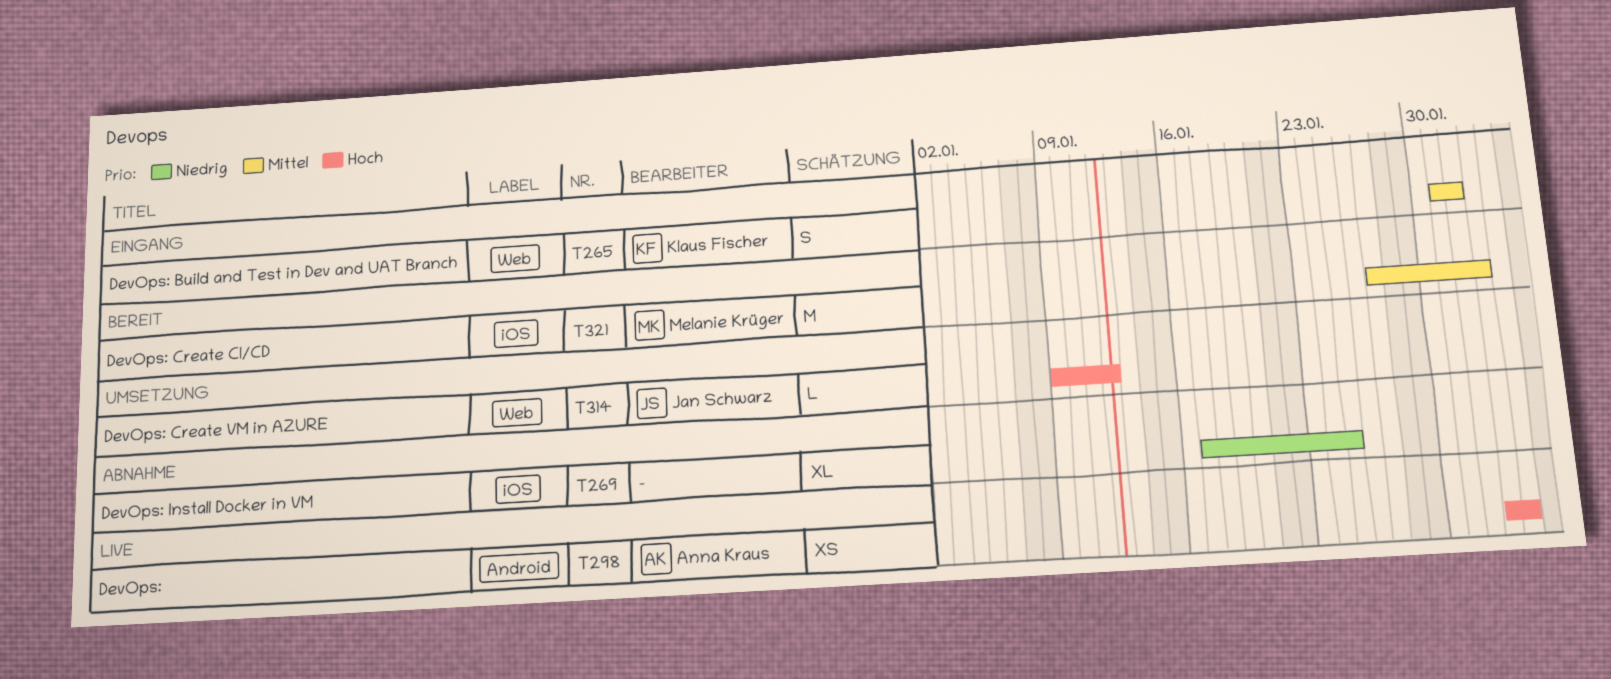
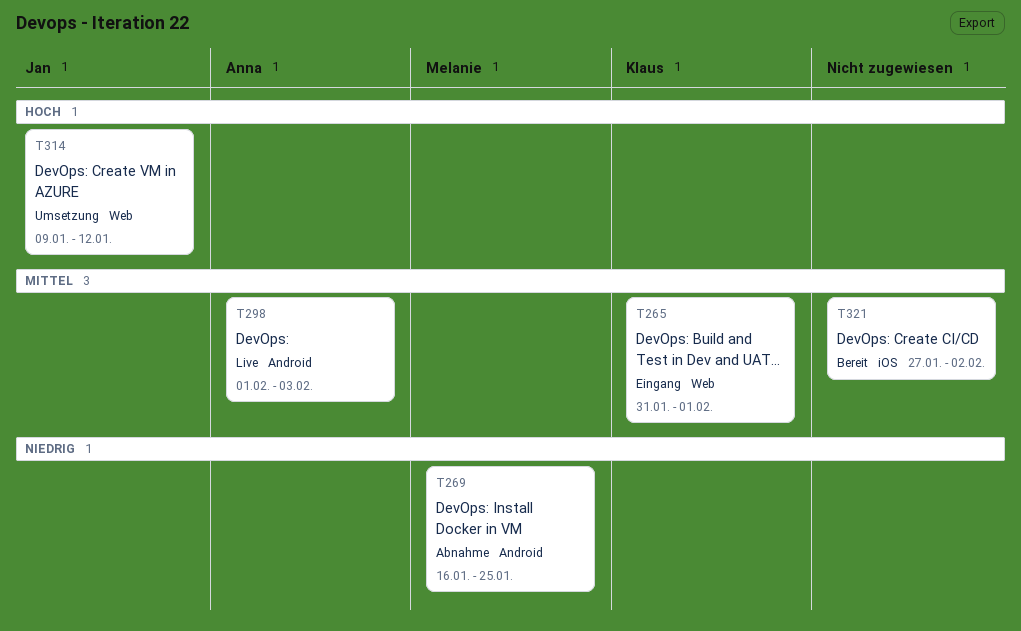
T269, owner: none -> Melanie Krüger
T269, label: iOS -> Android
T269, start: Jan 17 -> Jan 16
T298, priority: Hoch -> Mittel
T298, start: Feb 2 -> Feb 1
T321, owner: Melanie Krüger -> none

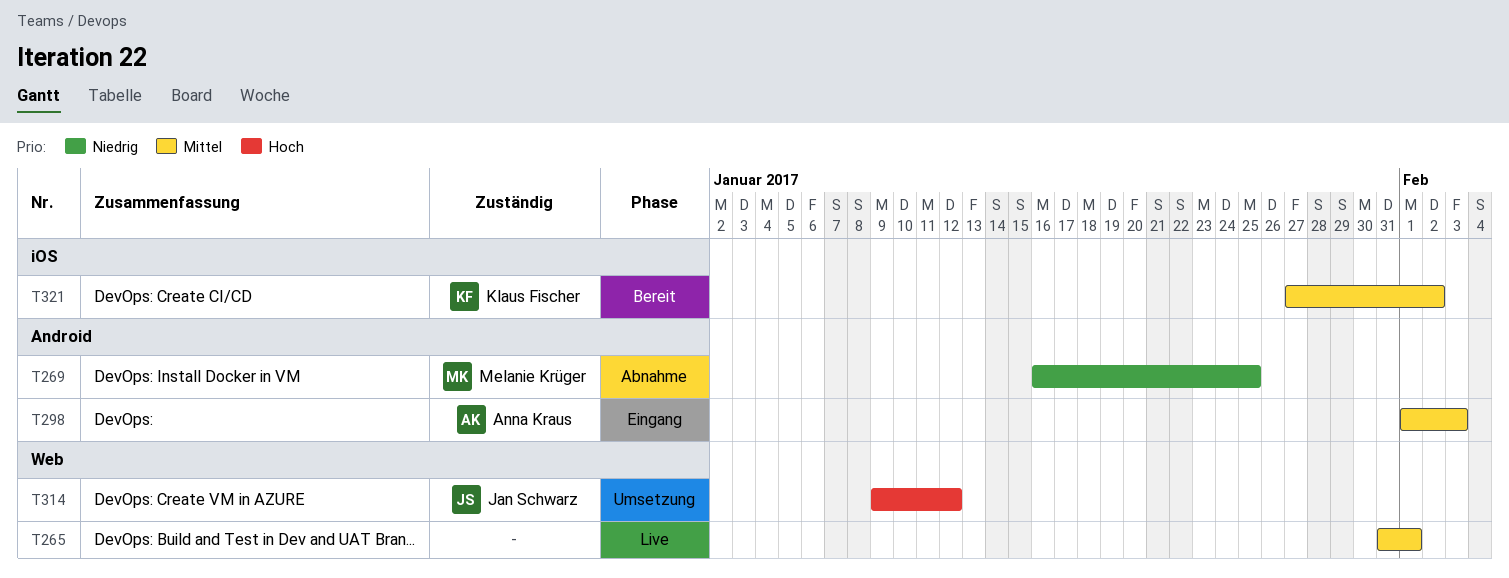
T265, status: Eingang -> Live
T265, owner: Klaus Fischer -> none
T298, status: Live -> Eingang
T321, owner: none -> Klaus Fischer

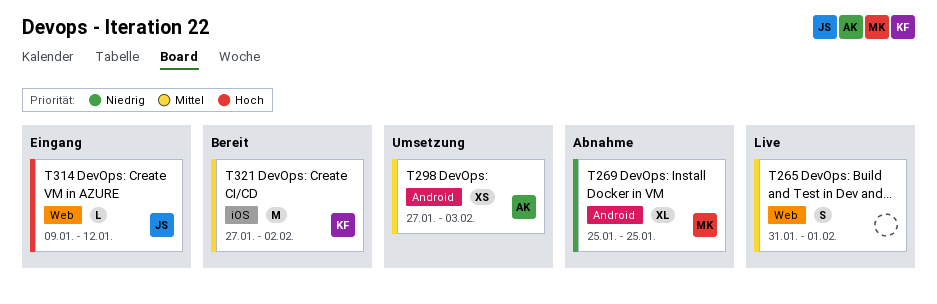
T269, start: Jan 16 -> Jan 25
T298, status: Eingang -> Umsetzung
T298, start: Feb 1 -> Jan 27
T314, status: Umsetzung -> Eingang

